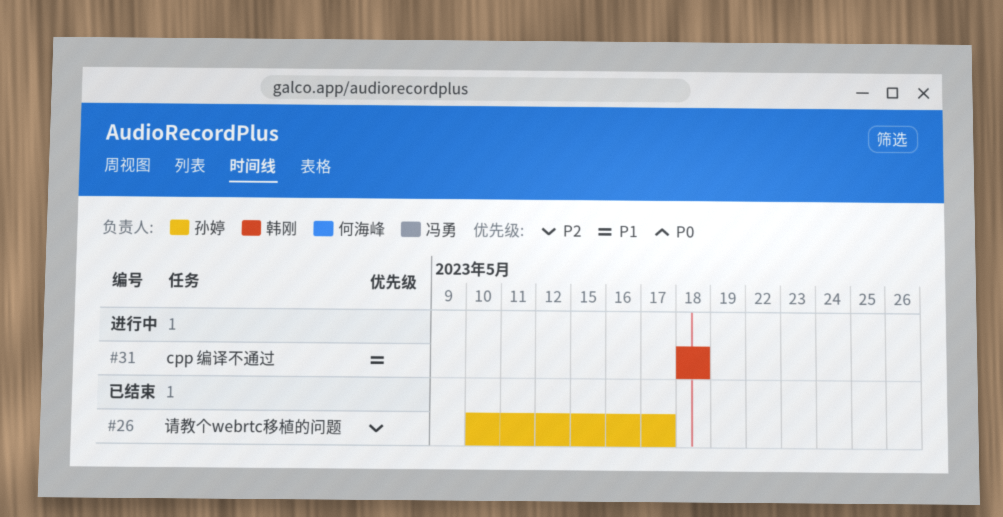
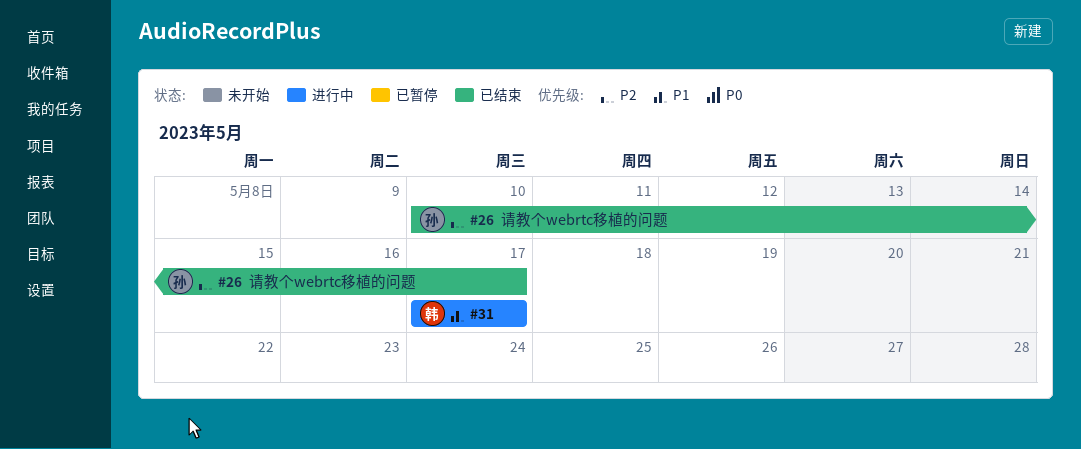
#31, start: May 18 -> May 17
#31, due: May 18 -> May 17

